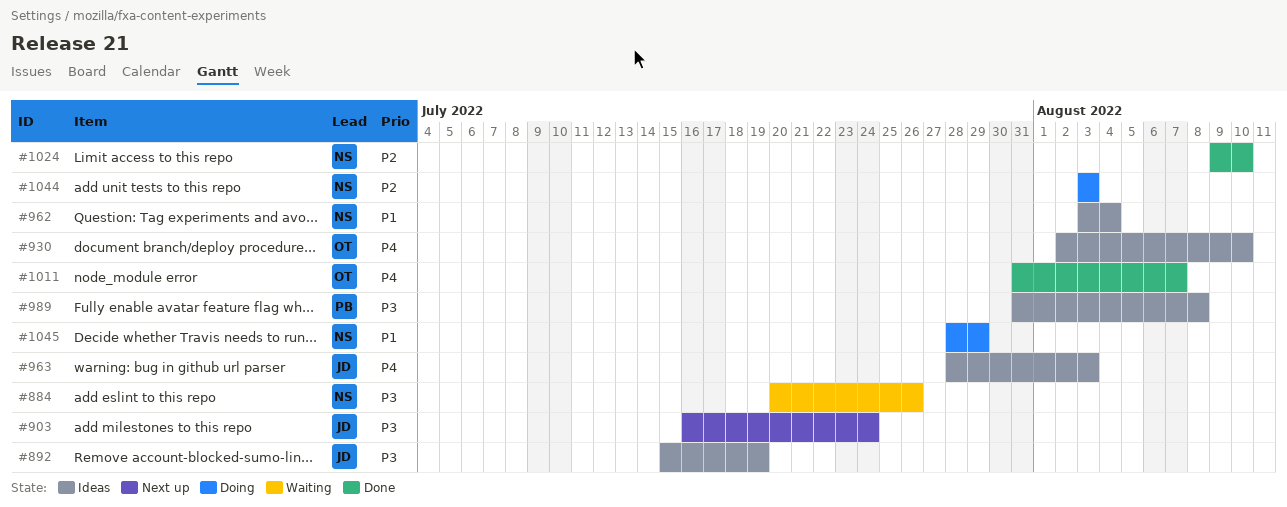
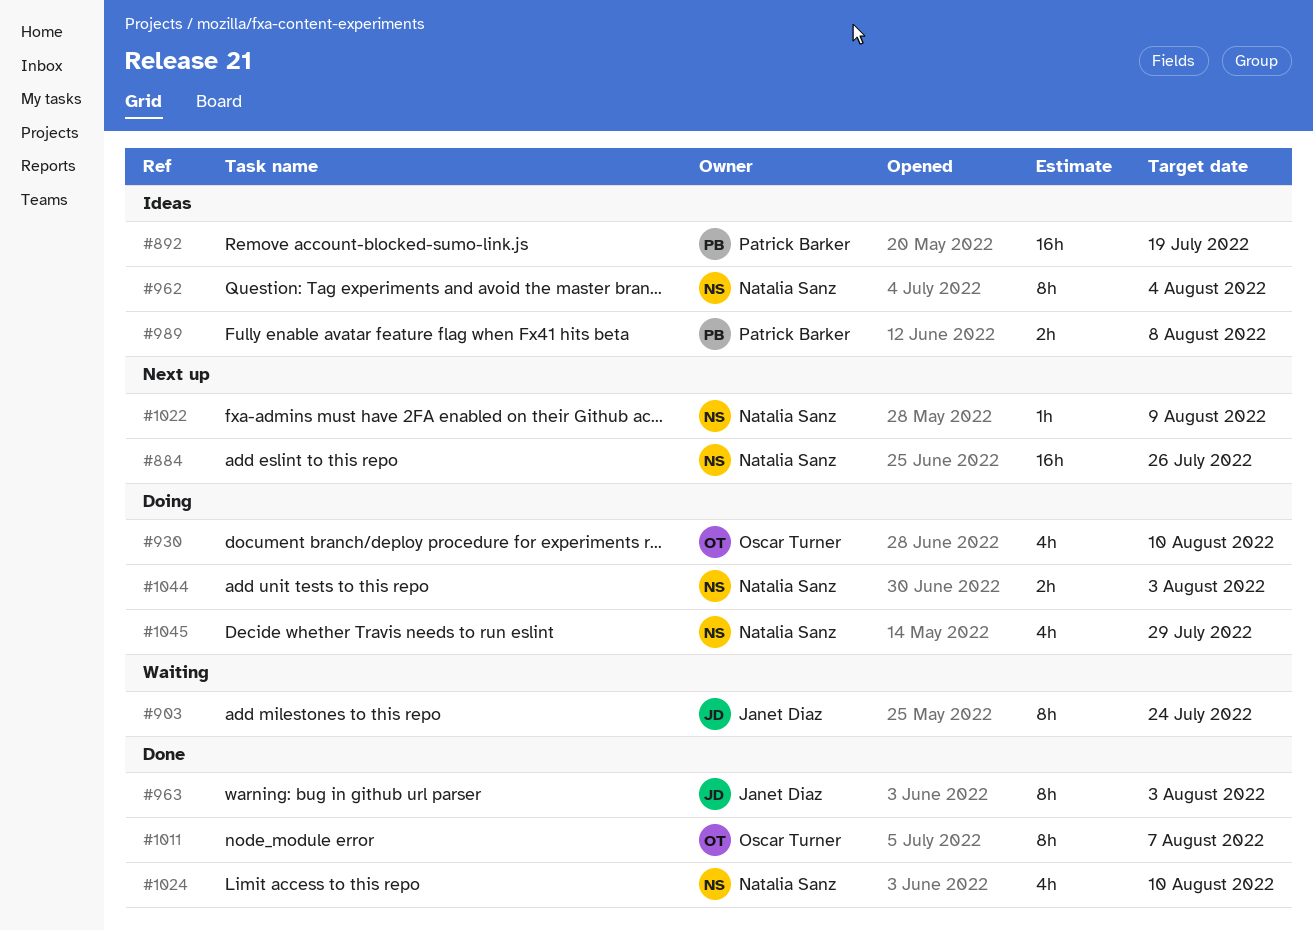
#884, status: Waiting -> Next up
#892, owner: Janet Diaz -> Patrick Barker
#903, status: Next up -> Waiting
#930, status: Ideas -> Doing
#963, status: Ideas -> Done
#1022: none -> present

